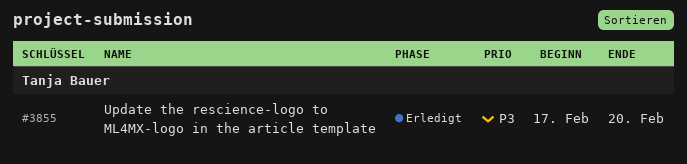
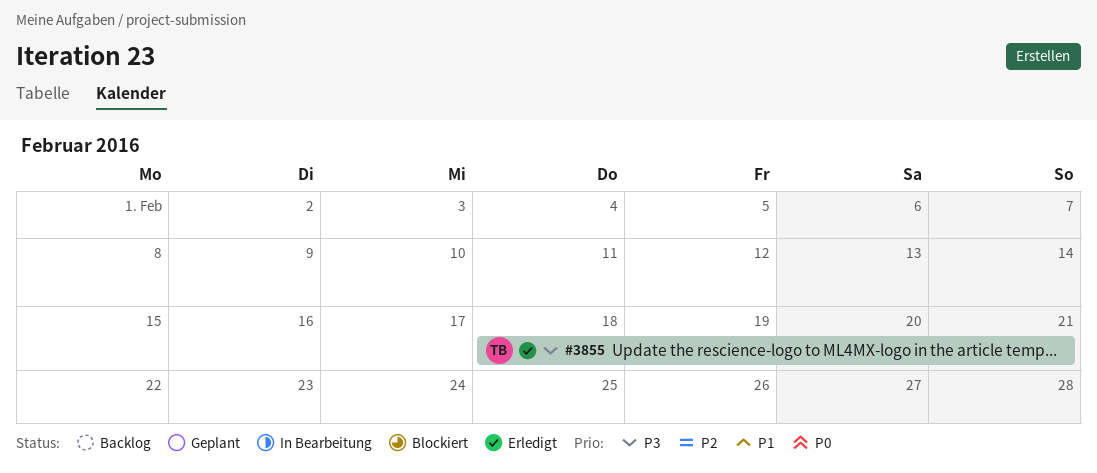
#3855, start: Feb 17 -> Feb 18
#3855, due: Feb 20 -> Feb 21

